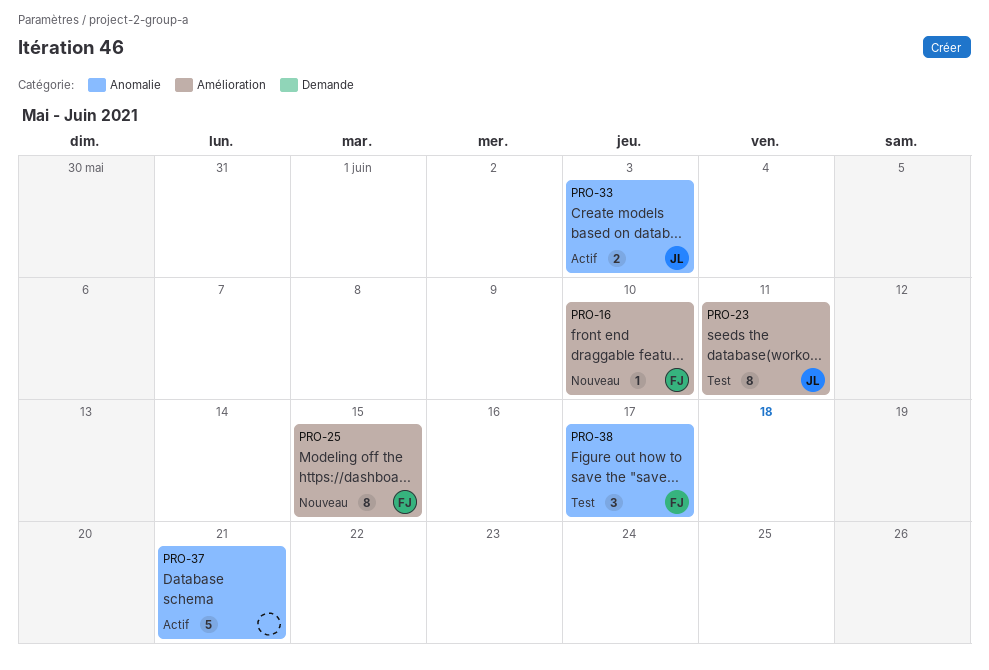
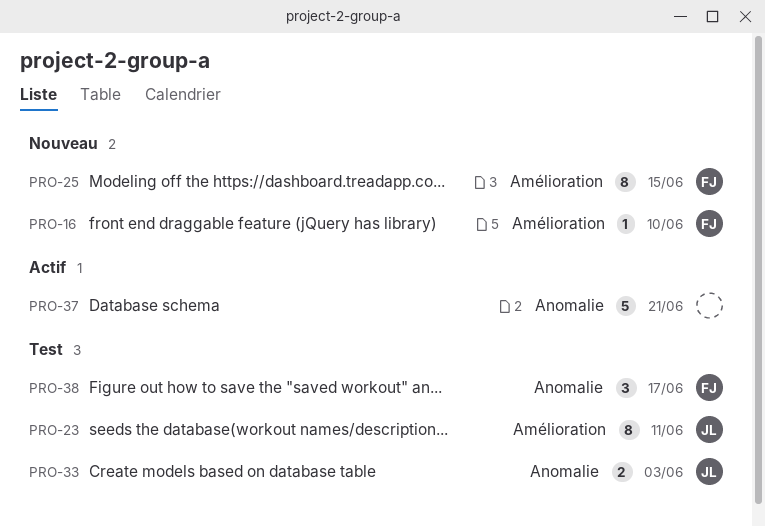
PRO-33, status: Actif -> Test

